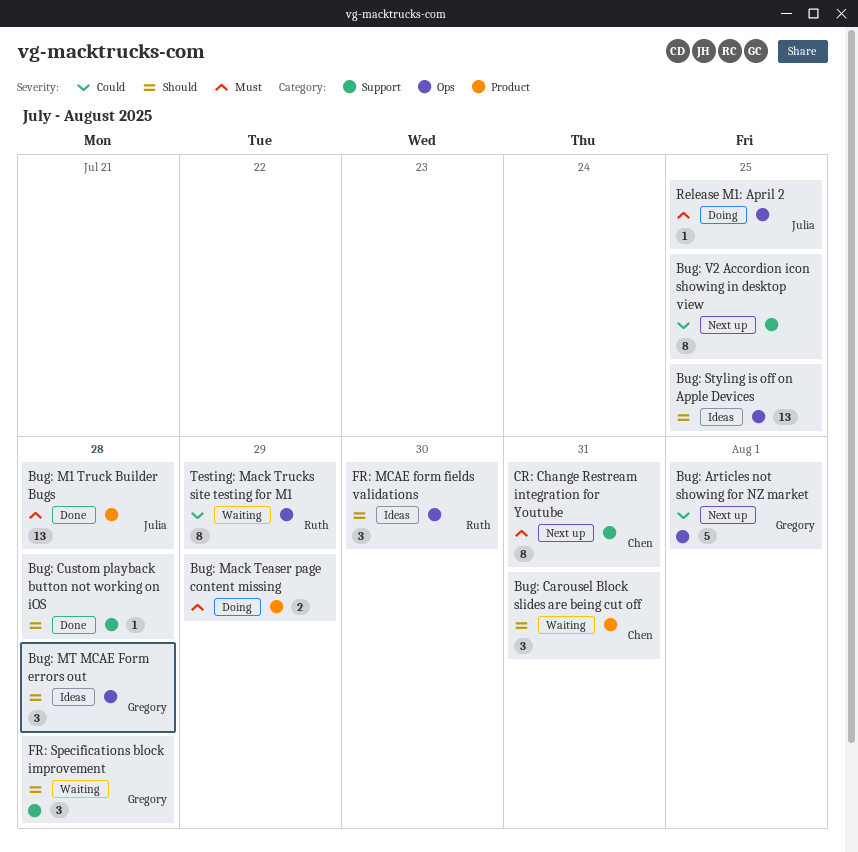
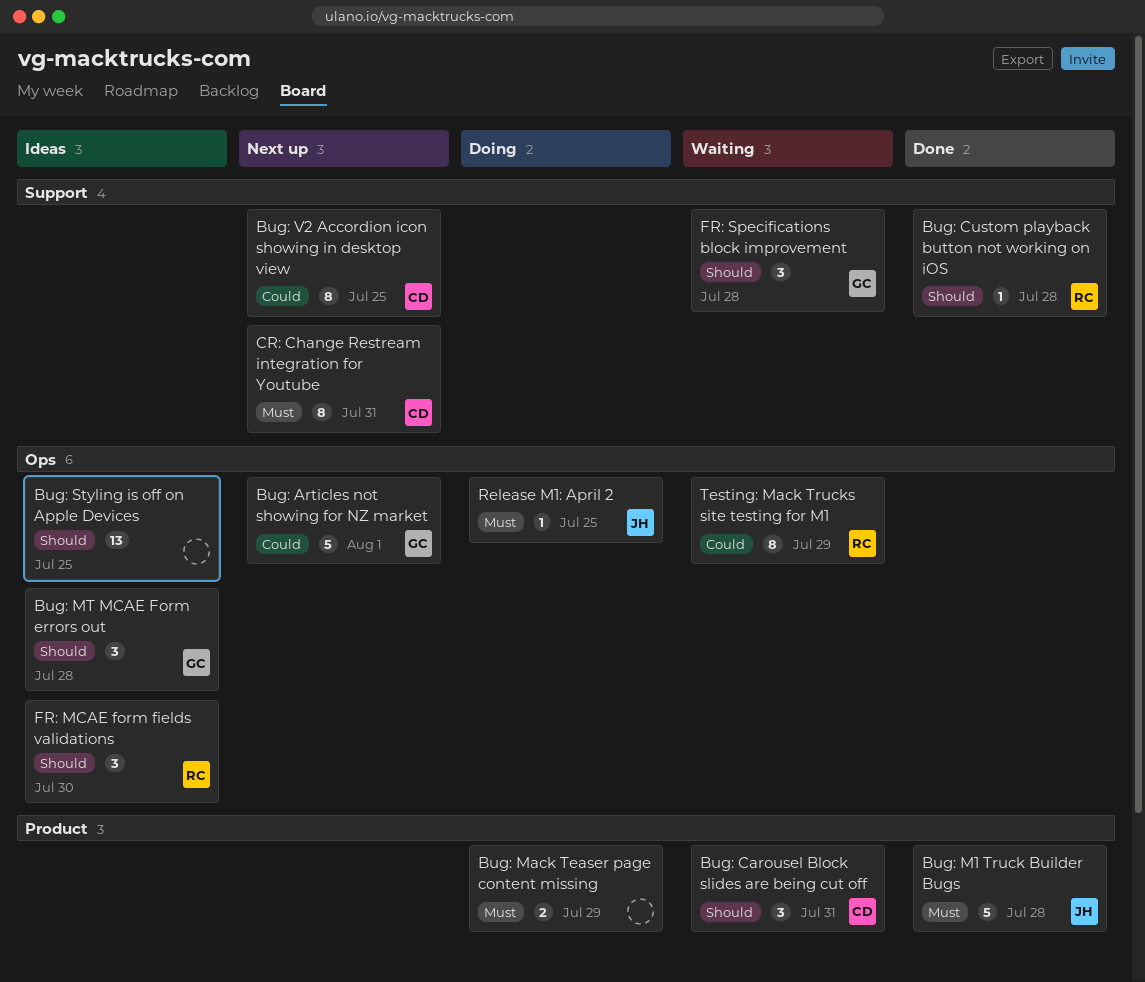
Bug: Custom playback button not working on iOS, owner: none -> Ruth
Bug: M1 Truck Builder Bugs, estimate: 13 -> 5
Bug: V2 Accordion icon showing in desktop view, owner: none -> Chen

